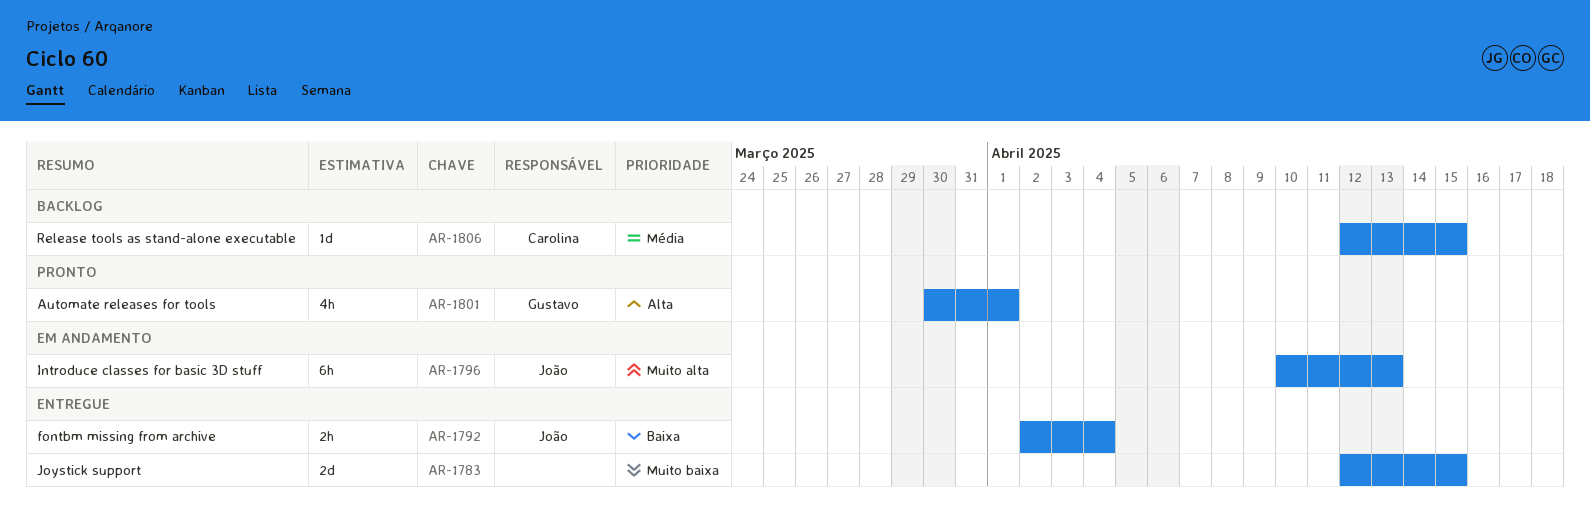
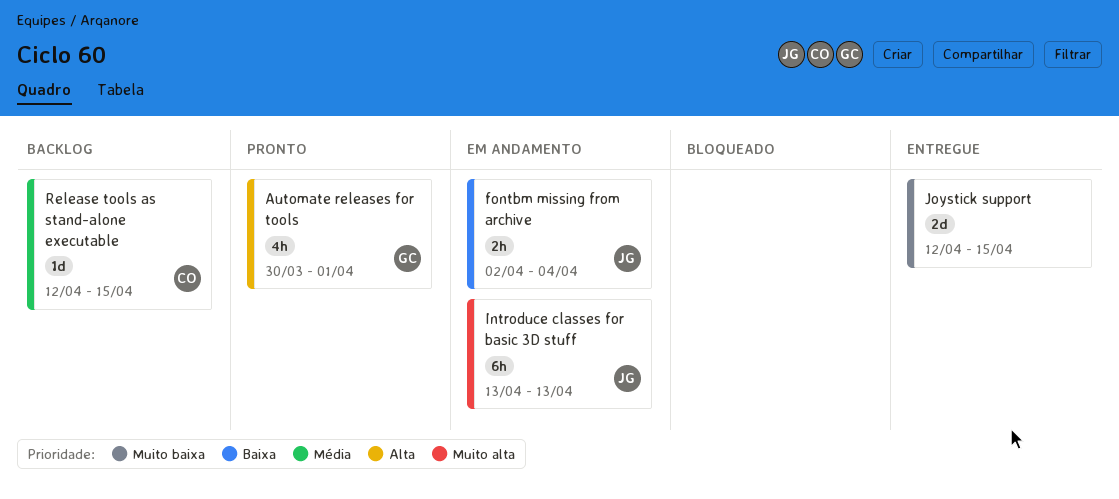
fontbm missing from archive, status: Entregue -> Em andamento
Introduce classes for basic 3D stuff, start: Apr 10 -> Apr 13

